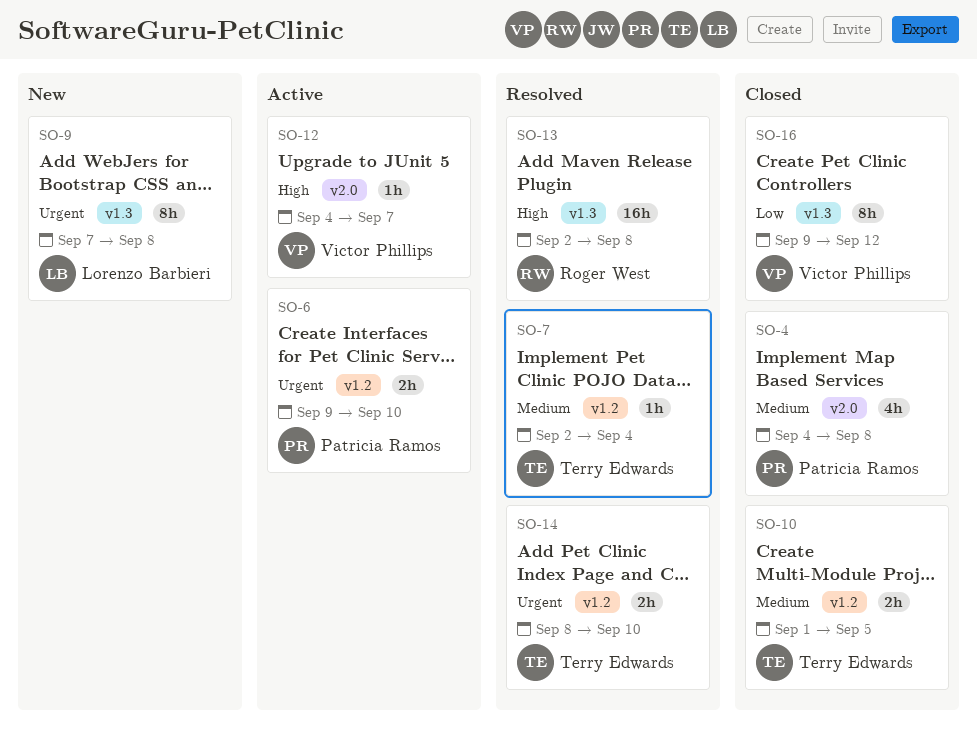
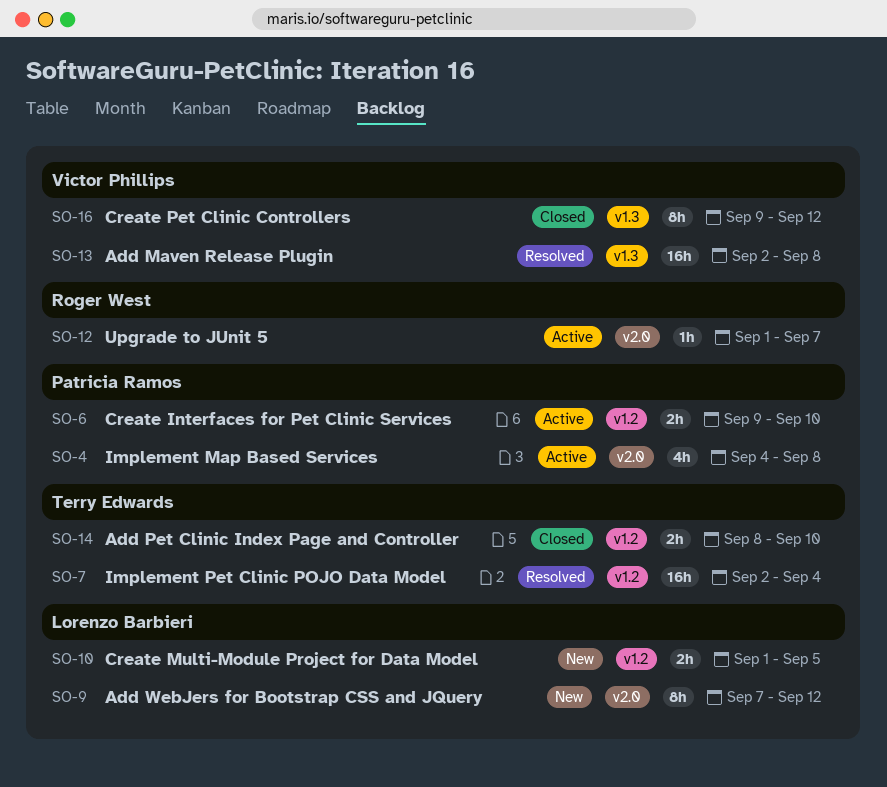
SO-4, status: Closed -> Active
SO-7, estimate: 1h -> 16h
SO-9, label: v1.3 -> v2.0
SO-9, due: Sep 8 -> Sep 12
SO-10, status: Closed -> New
SO-10, owner: Terry Edwards -> Lorenzo Barbieri
SO-12, owner: Victor Phillips -> Roger West
SO-12, start: Sep 4 -> Sep 1
SO-13, owner: Roger West -> Victor Phillips
SO-14, status: Resolved -> Closed

